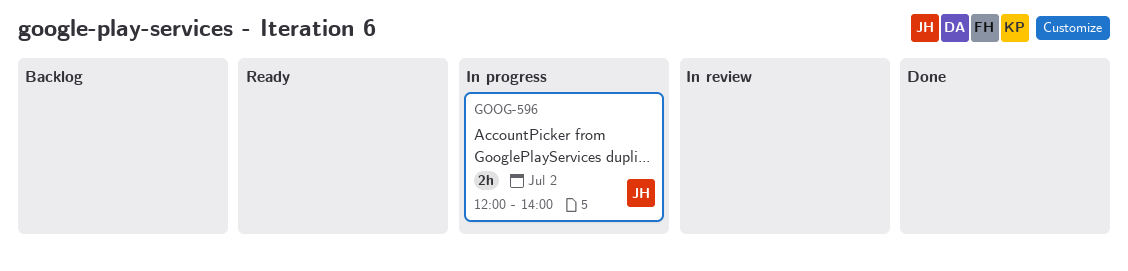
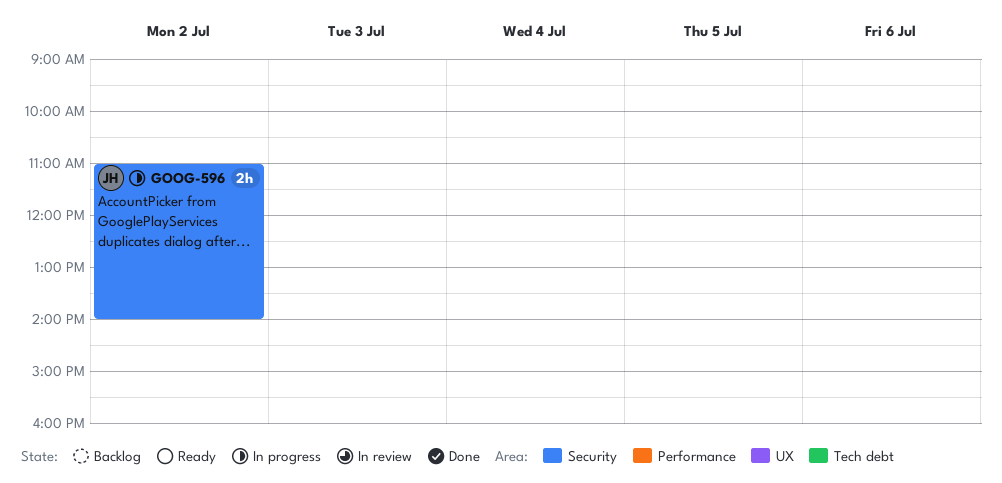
GOOG-596, begins: 12:00 -> 11:00

